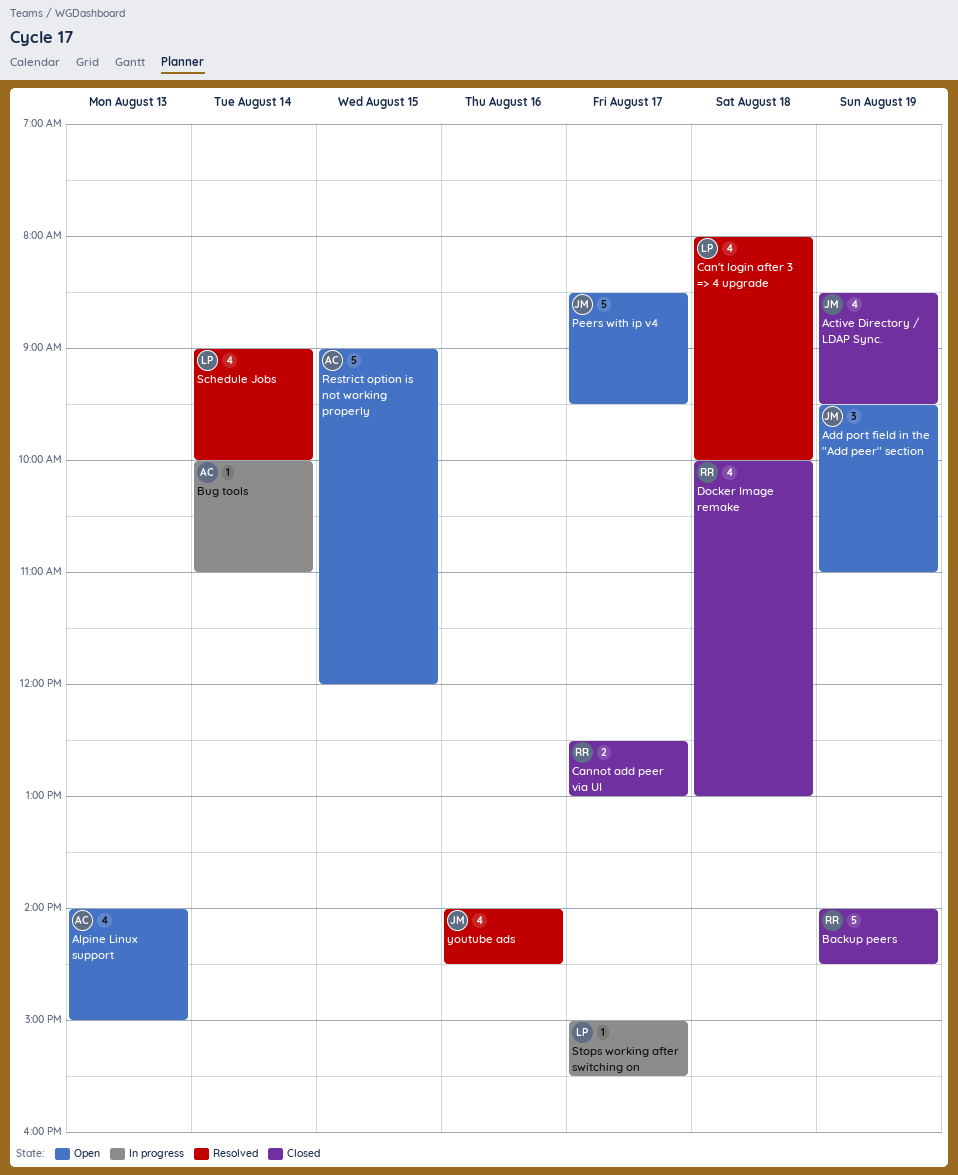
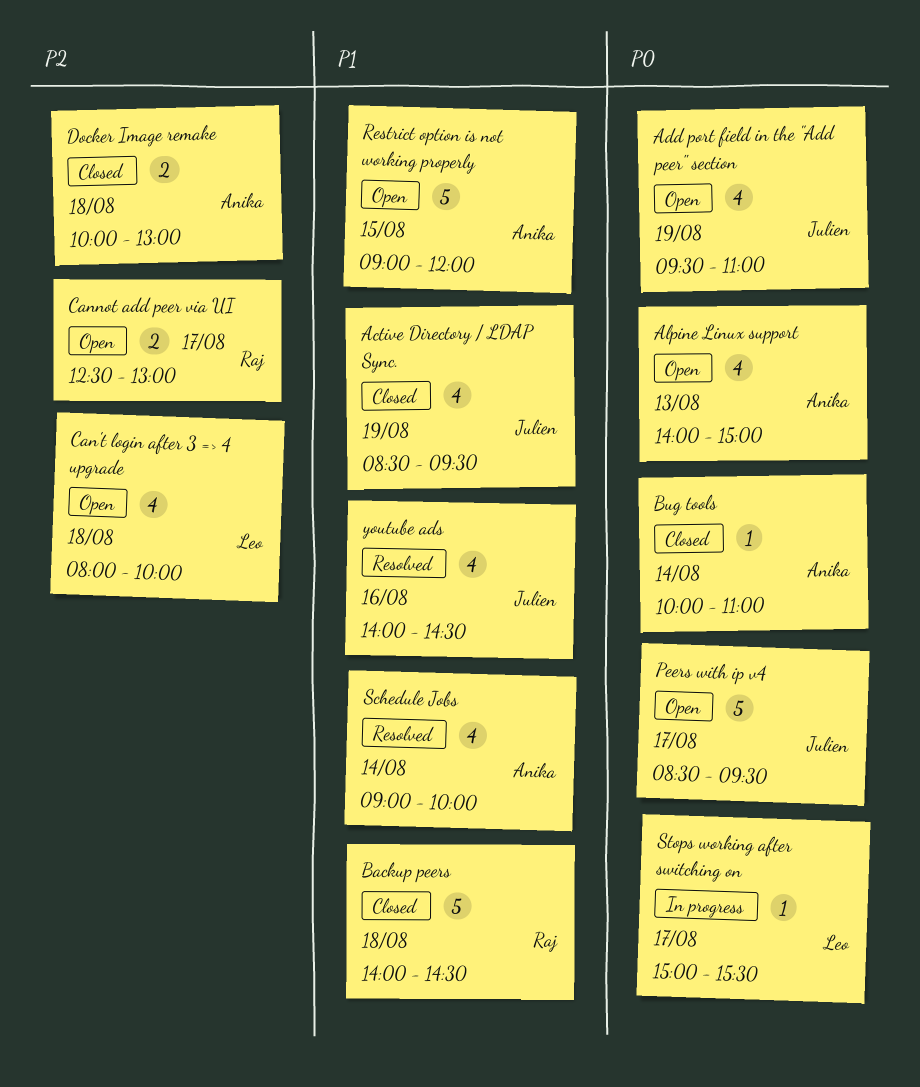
Add port field in the "Add peer" section, estimate: 3 -> 4
Backup peers, day: Aug 19 -> Aug 18
Bug tools, status: In progress -> Closed
Can't login after 3 => 4 upgrade, status: Resolved -> Open
Cannot add peer via UI, status: Closed -> Open
Docker Image remake, owner: Raj -> Anika
Docker Image remake, estimate: 4 -> 2
Schedule Jobs, owner: Leo -> Anika

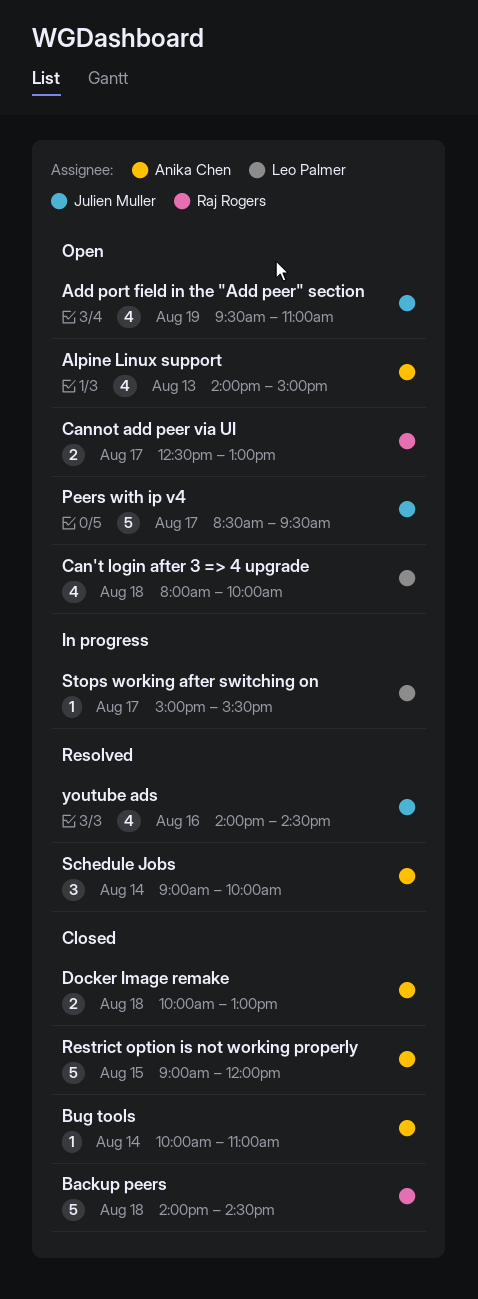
Active Directory / LDAP Sync.: present -> none
Restrict option is not working properly, status: Open -> Closed
Schedule Jobs, estimate: 4 -> 3

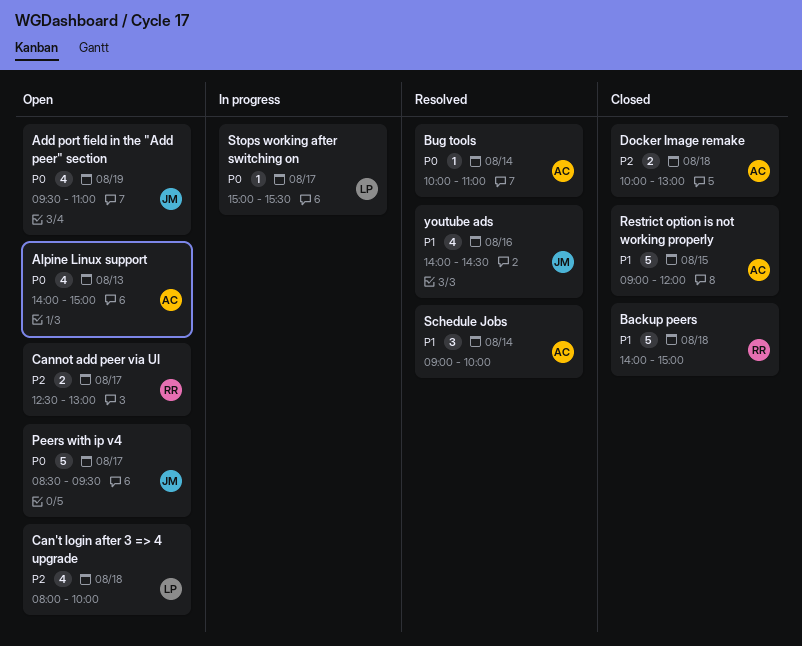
Backup peers, ends: 14:30 -> 15:00
Bug tools, status: Closed -> Resolved

